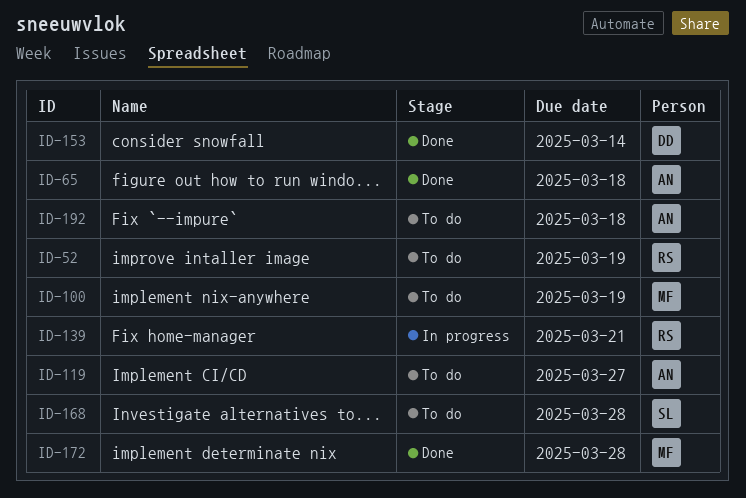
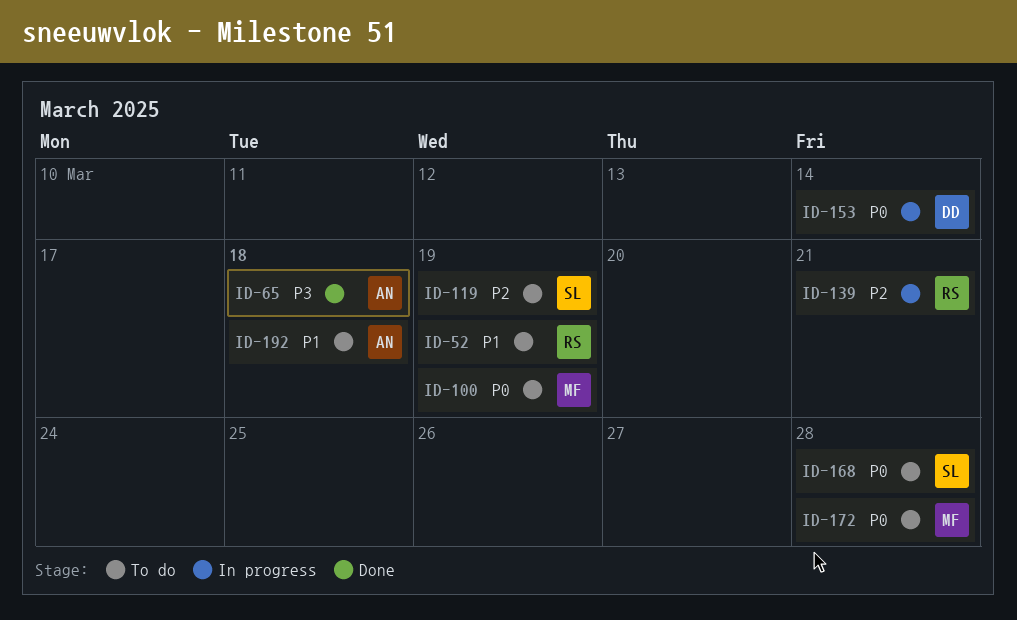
ID-119, owner: AN -> SL
ID-119, due: Mar 27 -> Mar 19
ID-153, status: Done -> In progress
ID-172, status: Done -> To do

